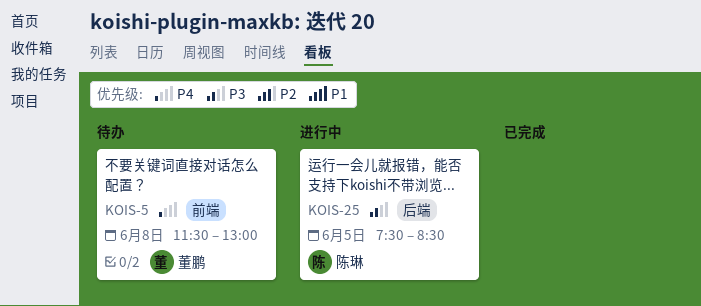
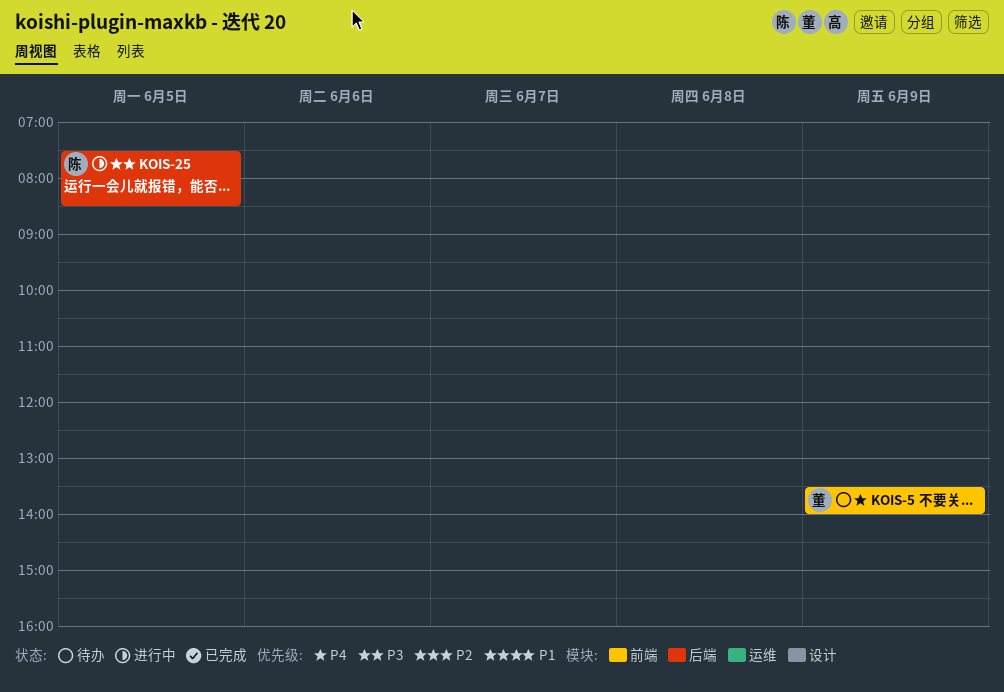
KOIS-5, day: Jun 8 -> Jun 9
KOIS-5, begins: 11:30 -> 13:30
KOIS-5, ends: 13:00 -> 14:00

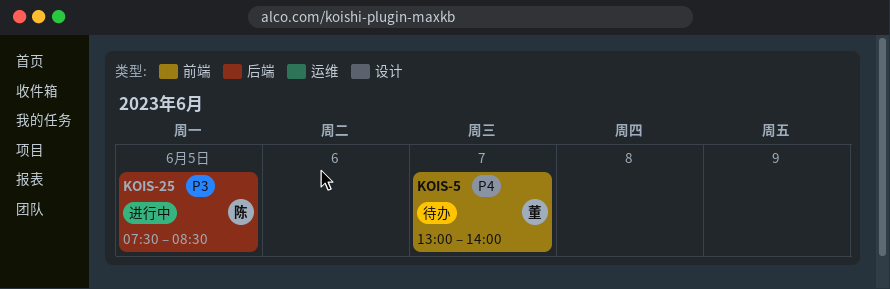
KOIS-5, day: Jun 9 -> Jun 7
KOIS-5, begins: 13:30 -> 13:00

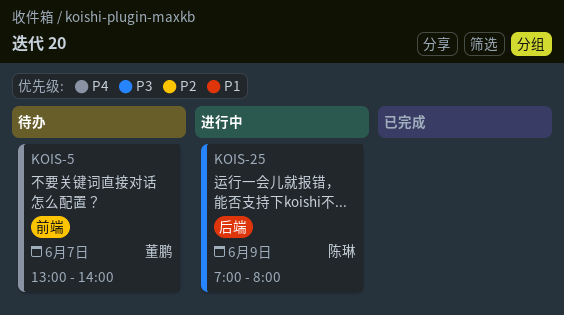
KOIS-25, day: Jun 5 -> Jun 9
KOIS-25, begins: 07:30 -> 07:00
KOIS-25, ends: 08:30 -> 08:00

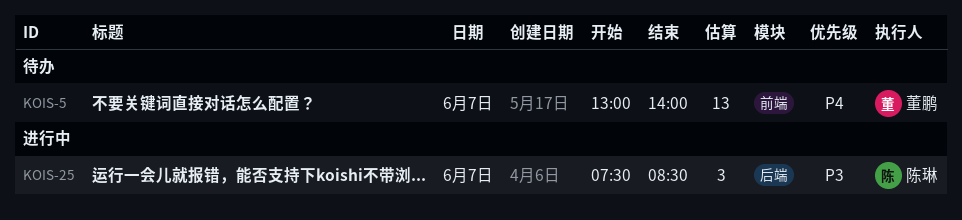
KOIS-25, day: Jun 9 -> Jun 7
KOIS-25, begins: 07:00 -> 07:30
KOIS-25, ends: 08:00 -> 08:30

